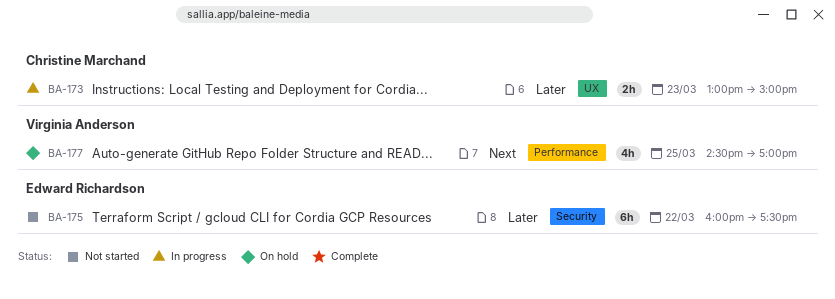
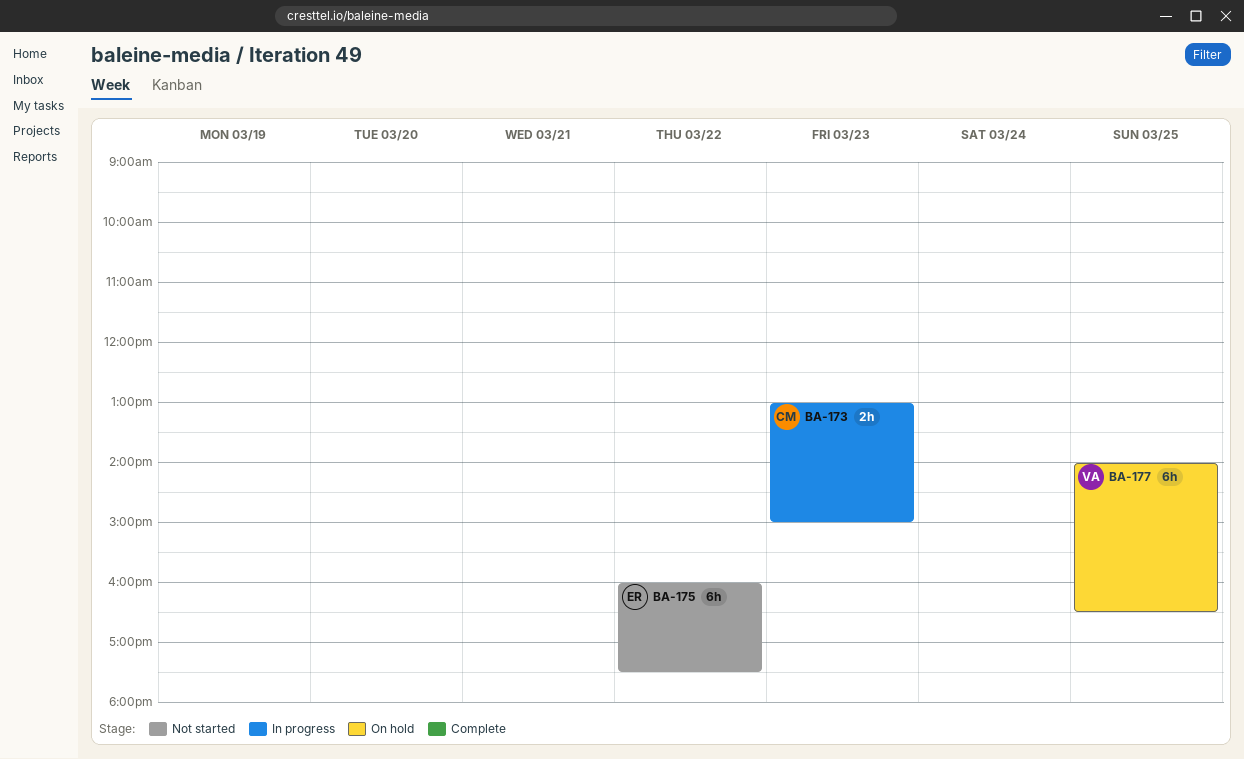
BA-177, estimate: 4h -> 6h
BA-177, begins: 14:30 -> 14:00
BA-177, ends: 17:00 -> 16:30

